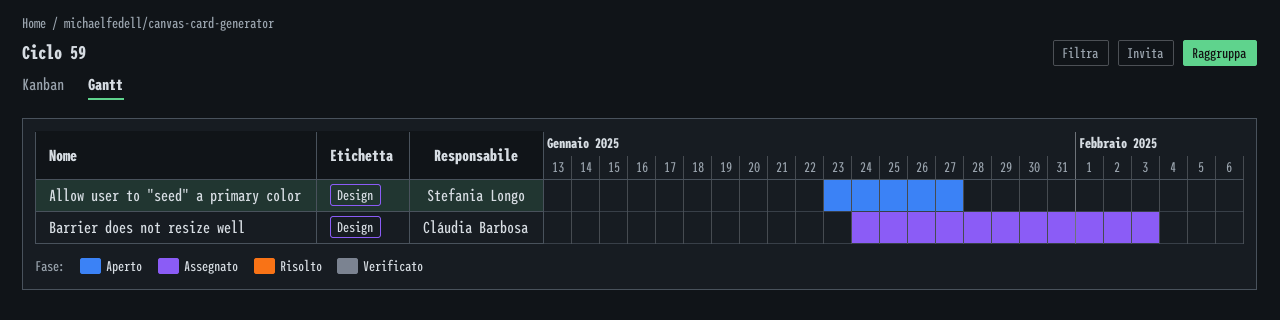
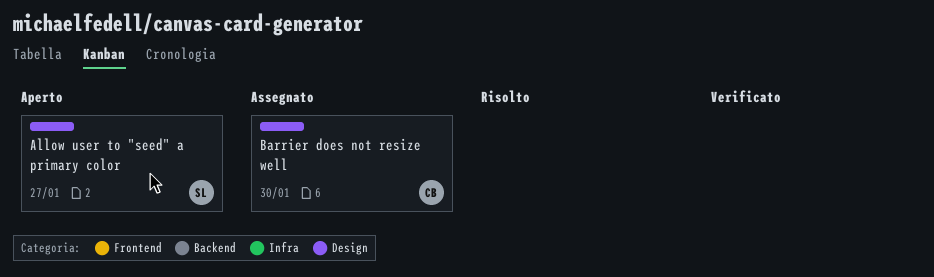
Barrier does not resize well, due: Feb 3 -> Jan 30

